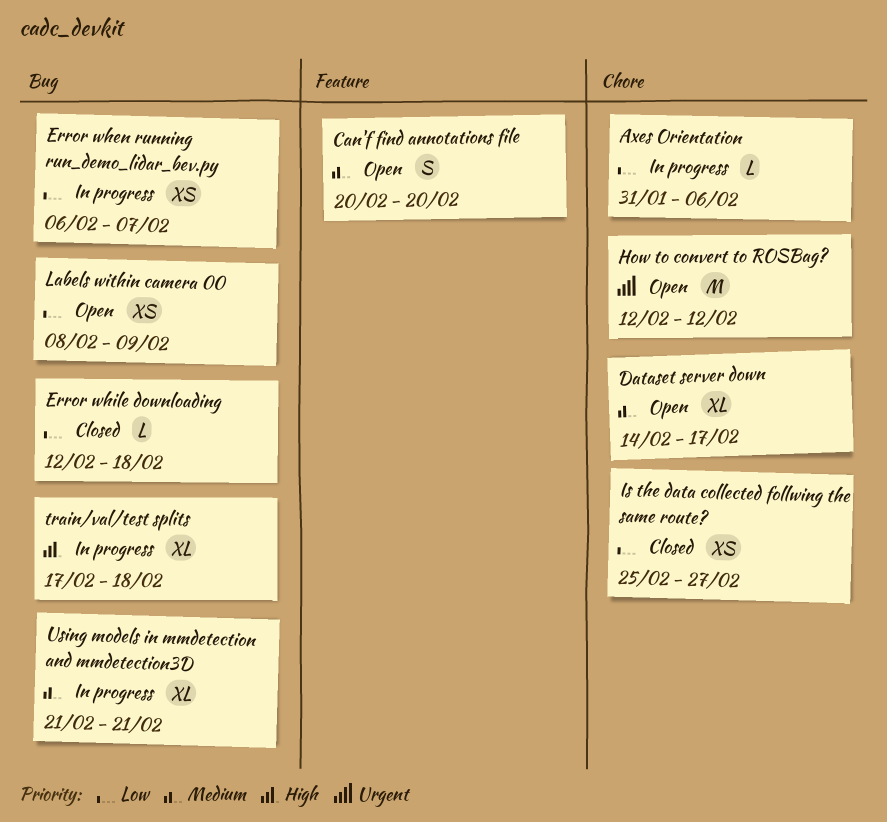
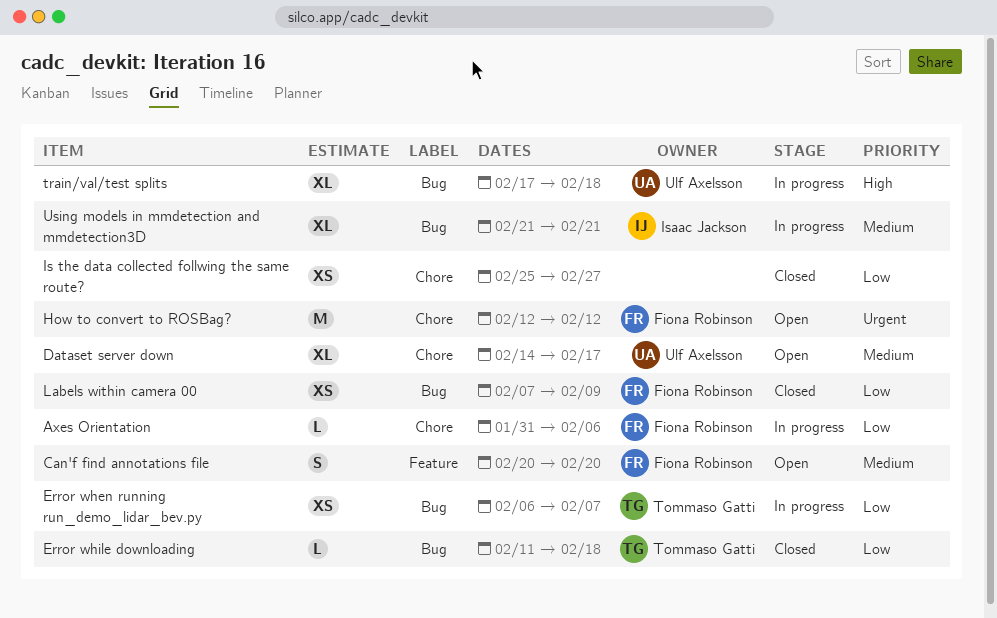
Error while downloading, start: Feb 12 -> Feb 11
Labels within camera 00, status: Open -> Closed
Labels within camera 00, start: Feb 8 -> Feb 7

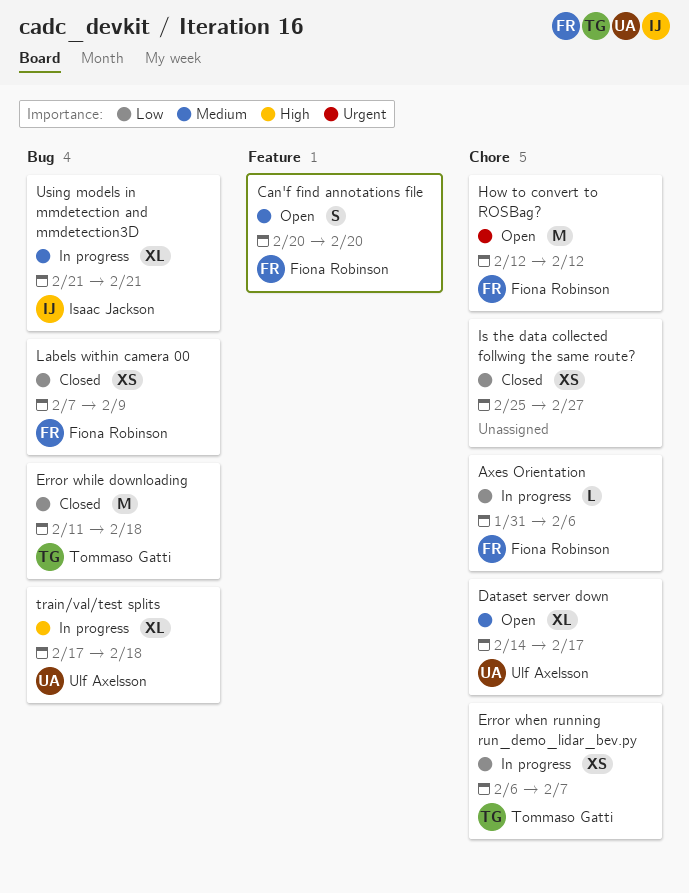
Error when running run_demo_lidar_bev.py, label: Bug -> Chore
Error while downloading, estimate: L -> M

